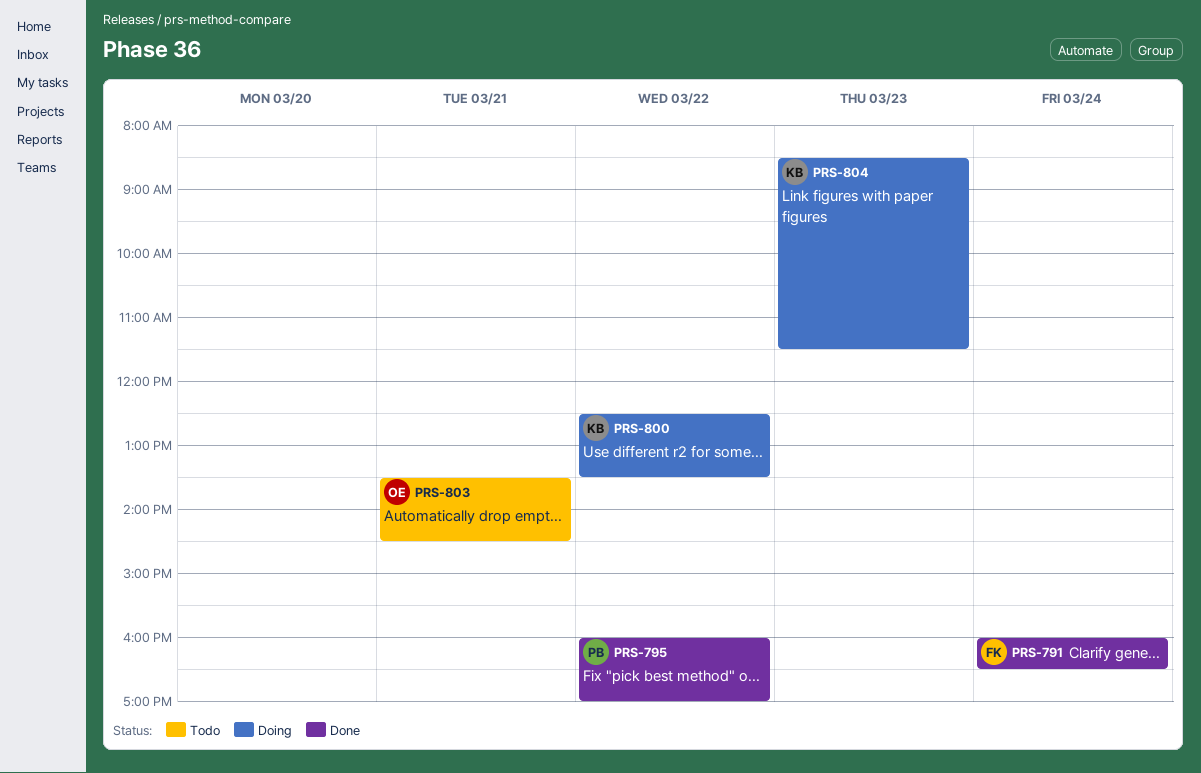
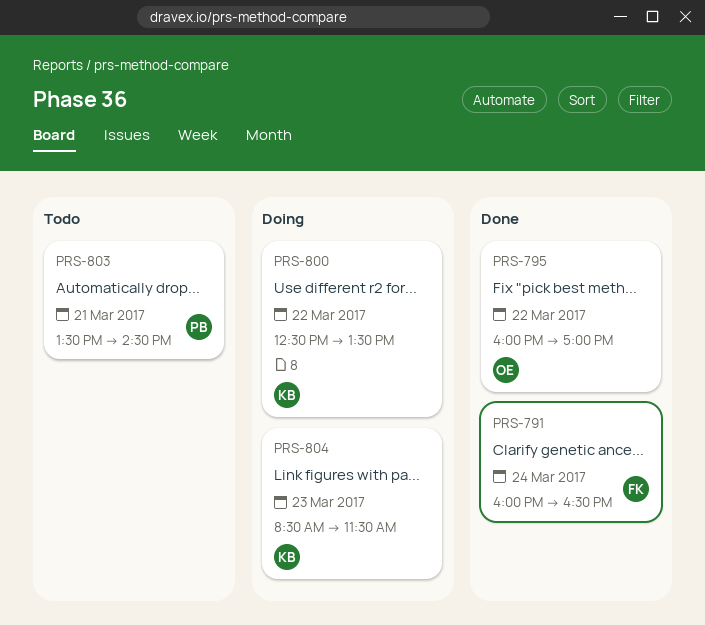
PRS-795, owner: PB -> OE
PRS-803, owner: OE -> PB

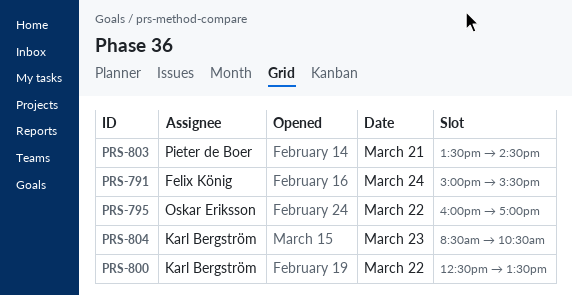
PRS-791, begins: 16:00 -> 15:00
PRS-791, ends: 16:30 -> 15:30
PRS-804, ends: 11:30 -> 10:30

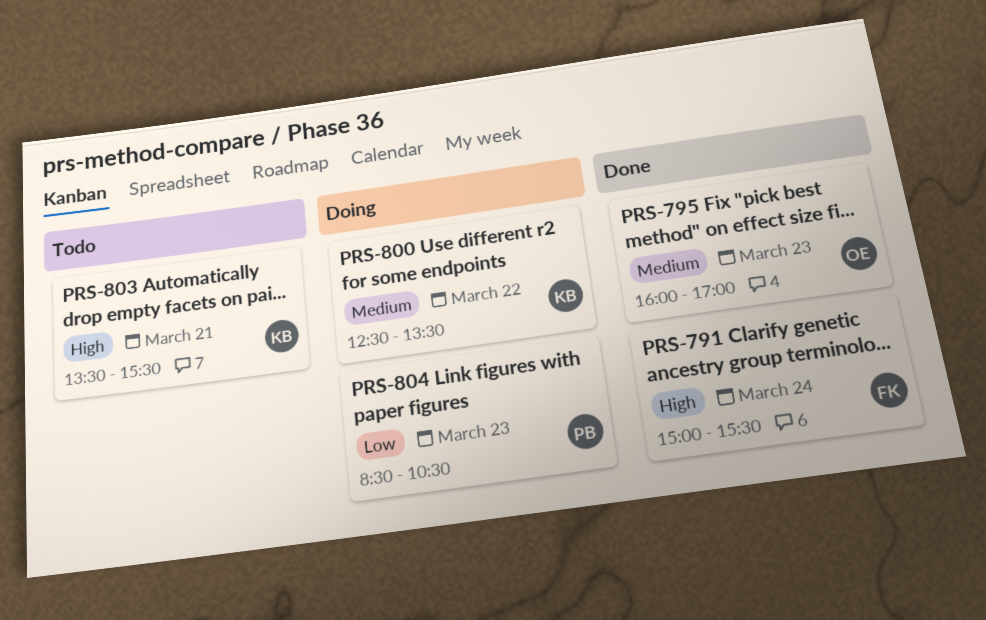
PRS-795, day: Mar 22 -> Mar 23
PRS-803, owner: Pieter de Boer -> Karl Bergström
PRS-803, ends: 14:30 -> 15:30
PRS-804, owner: Karl Bergström -> Pieter de Boer

